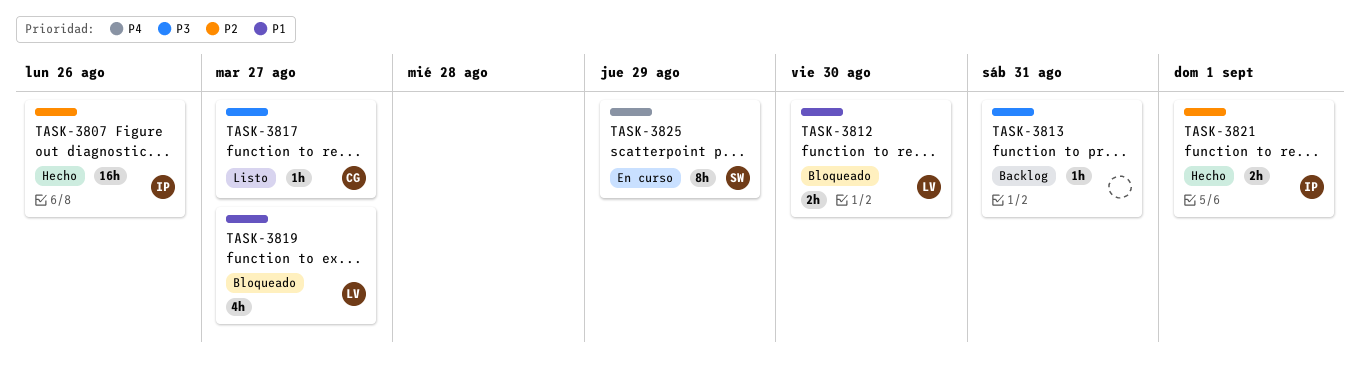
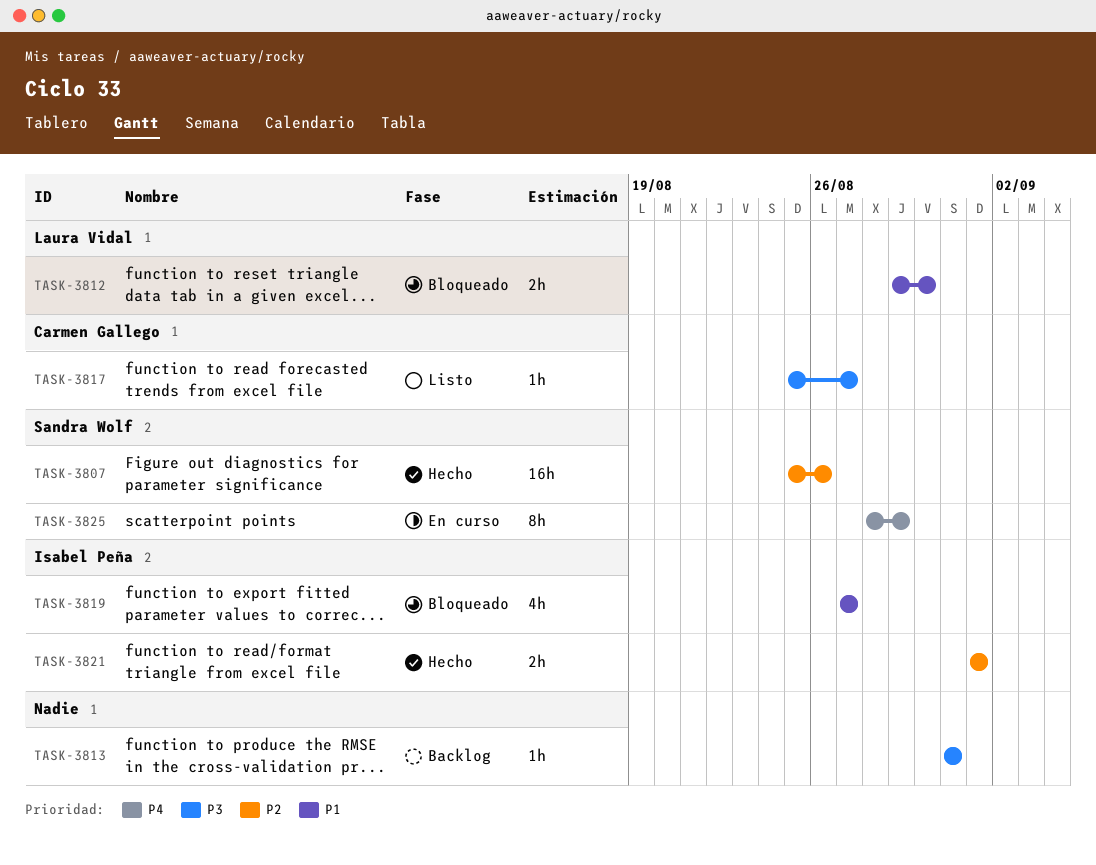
TASK-3807, owner: Isabel Peña -> Sandra Wolf
TASK-3819, owner: Laura Vidal -> Isabel Peña

